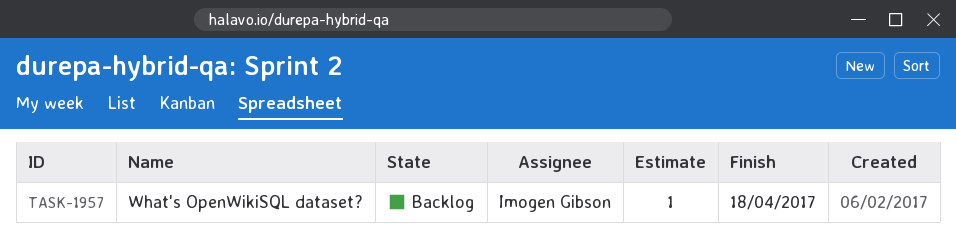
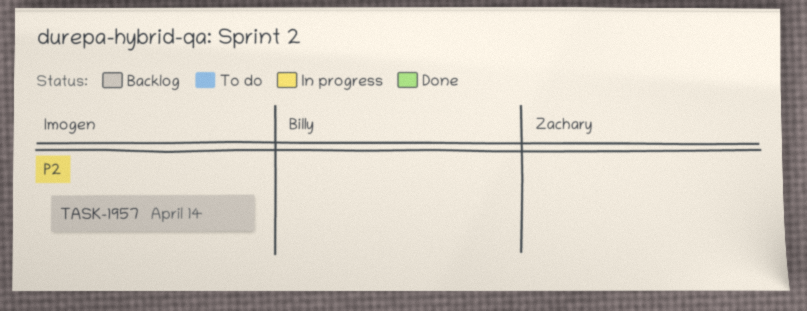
TASK-1957, due: Apr 18 -> Apr 14

